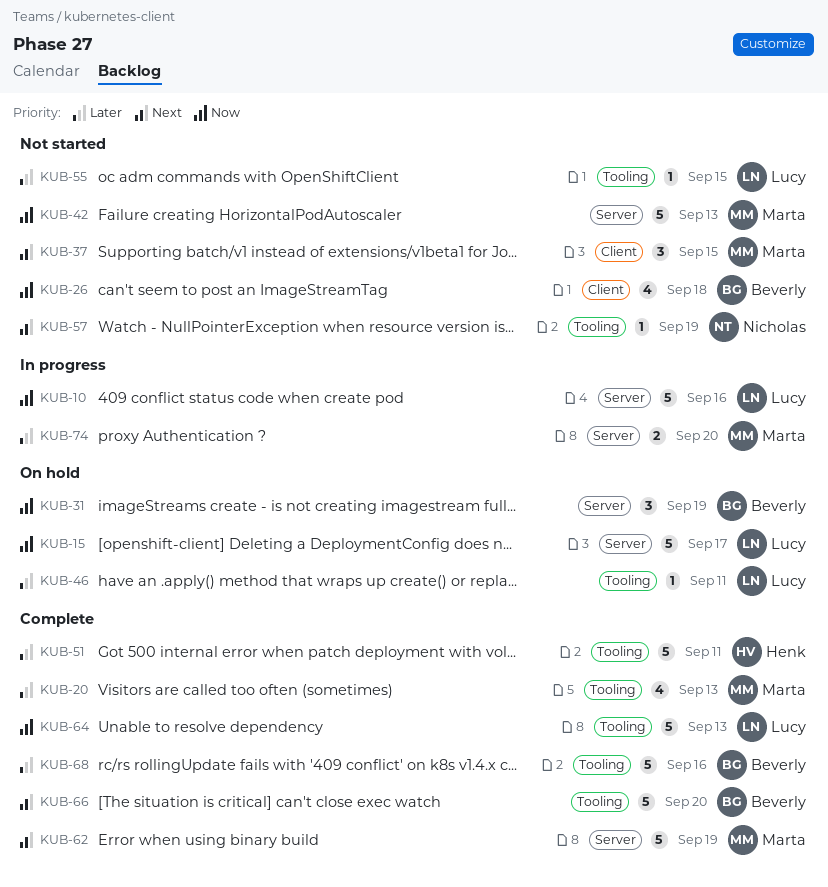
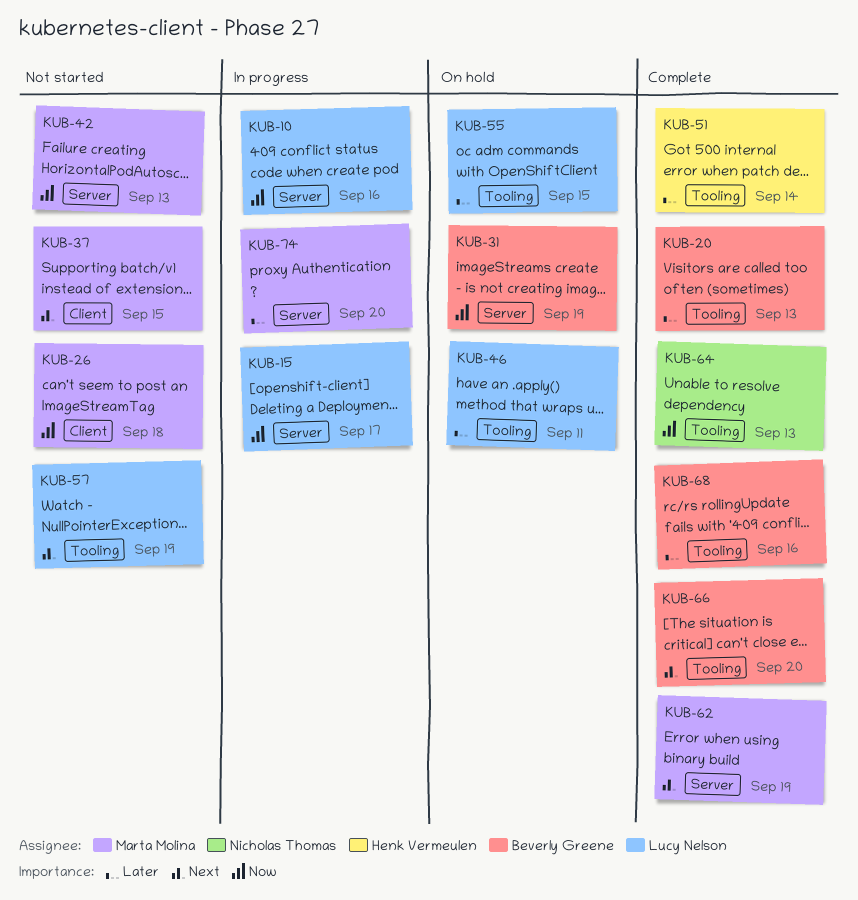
KUB-15, status: On hold -> In progress
KUB-20, owner: Marta Molina -> Beverly Greene
KUB-26, owner: Beverly Greene -> Marta Molina
KUB-51, due: Sep 11 -> Sep 14
KUB-55, status: Not started -> On hold
KUB-57, owner: Nicholas Thomas -> Lucy Nelson
KUB-64, owner: Lucy Nelson -> Nicholas Thomas

